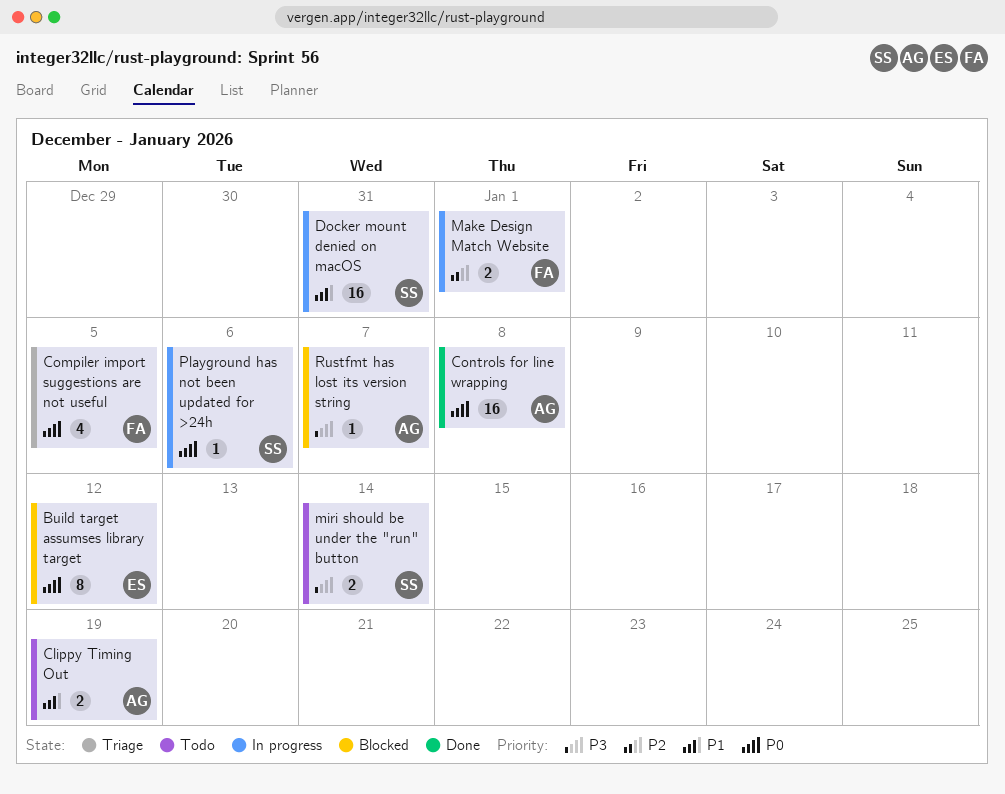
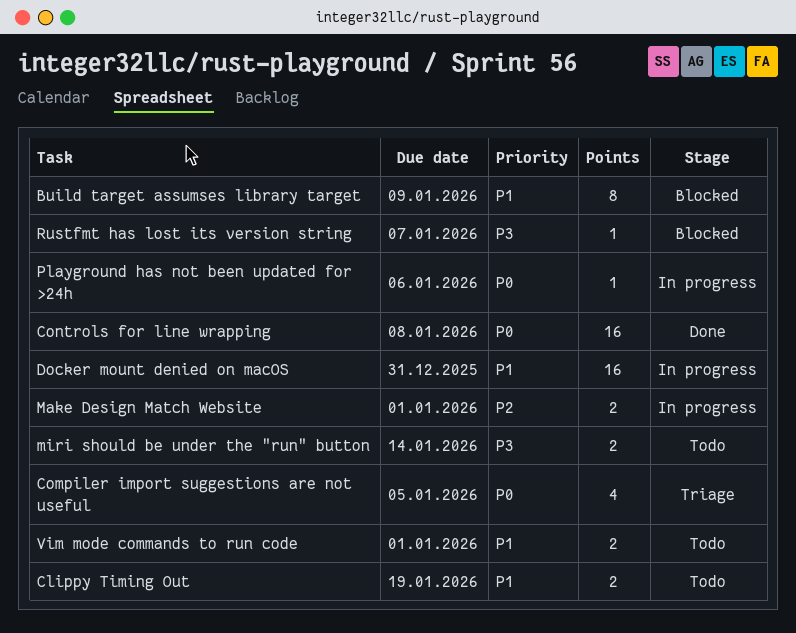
Build target assumses library target, priority: P0 -> P1
Build target assumses library target, due: Jan 12 -> Jan 9
Vim mode commands to run code: none -> present

